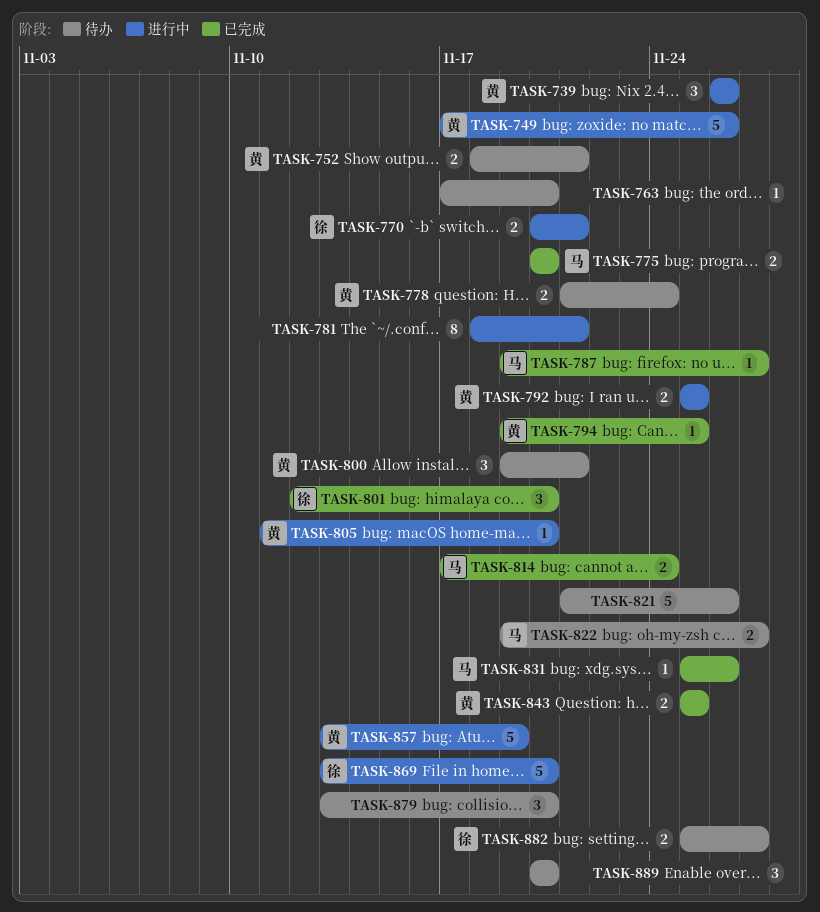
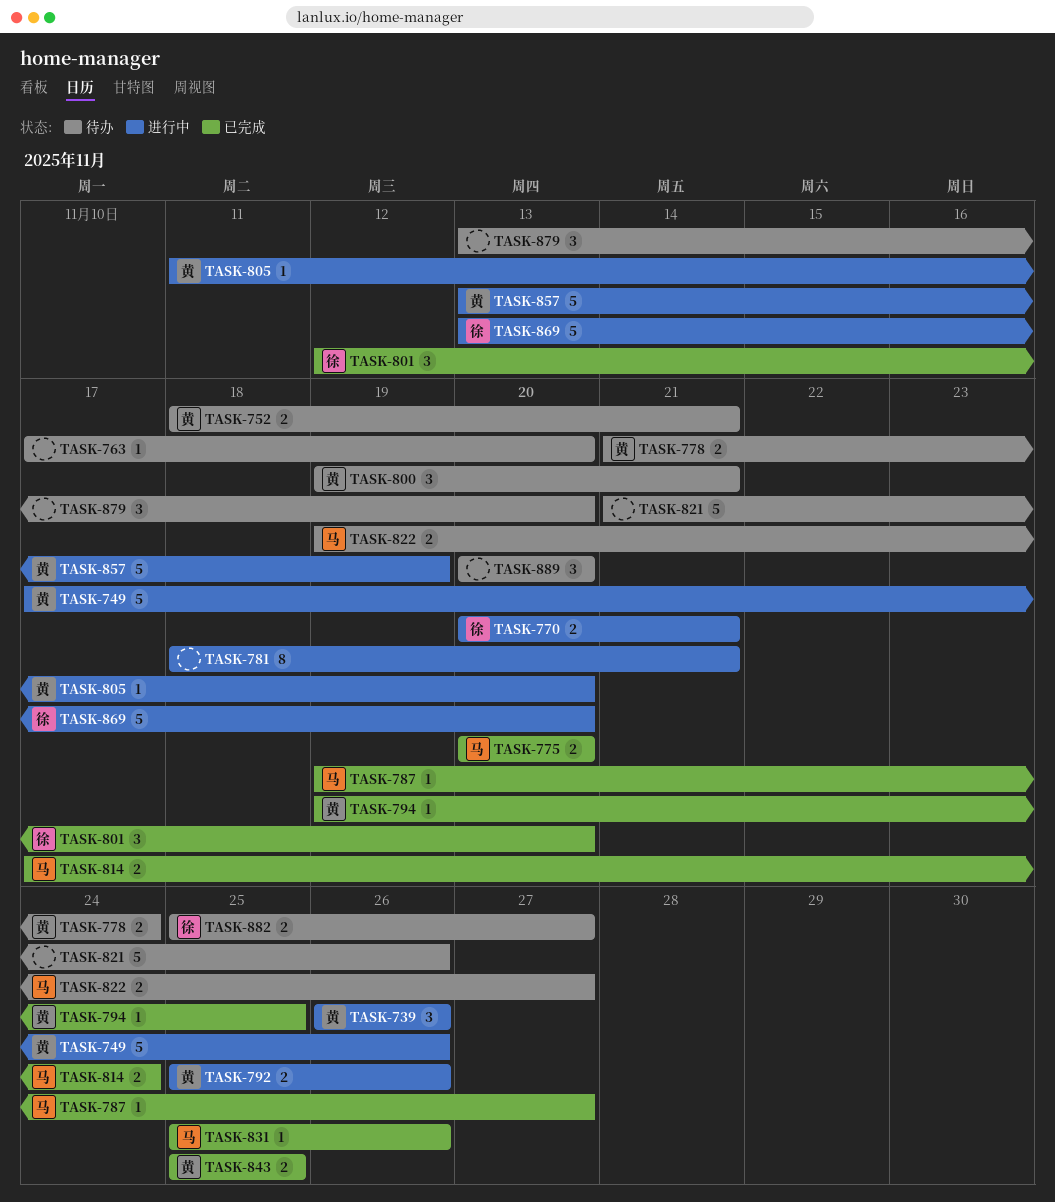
TASK-792, due: Nov 25 -> Nov 26

